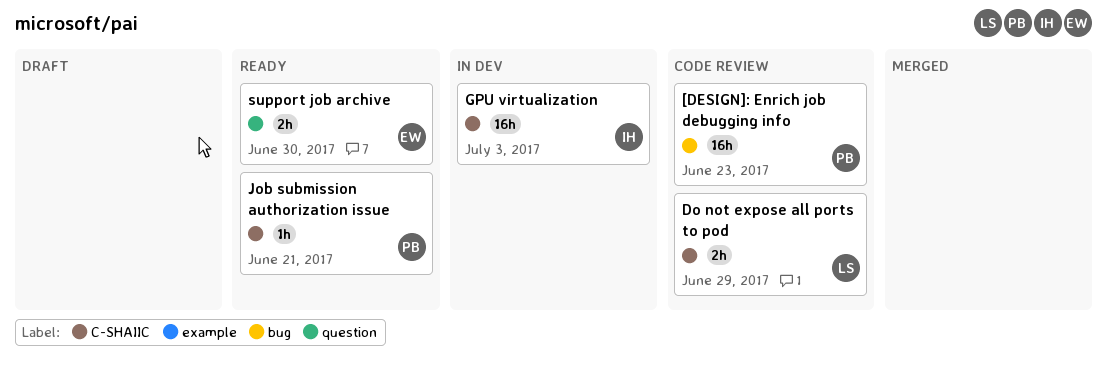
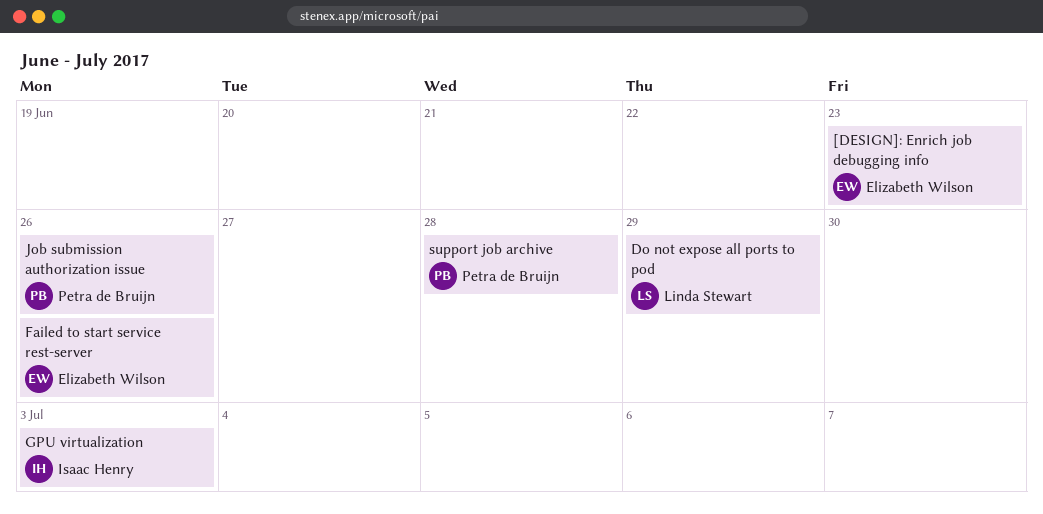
[DESIGN]: Enrich job debugging info, owner: Petra de Bruijn -> Elizabeth Wilson
Failed to start service rest-server: none -> present
Job submission authorization issue, due: Jun 21 -> Jun 26
support job archive, owner: Elizabeth Wilson -> Petra de Bruijn
support job archive, due: Jun 30 -> Jun 28

